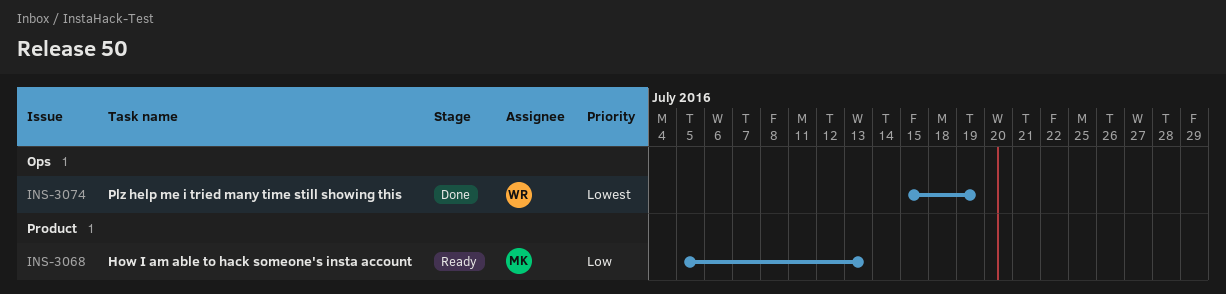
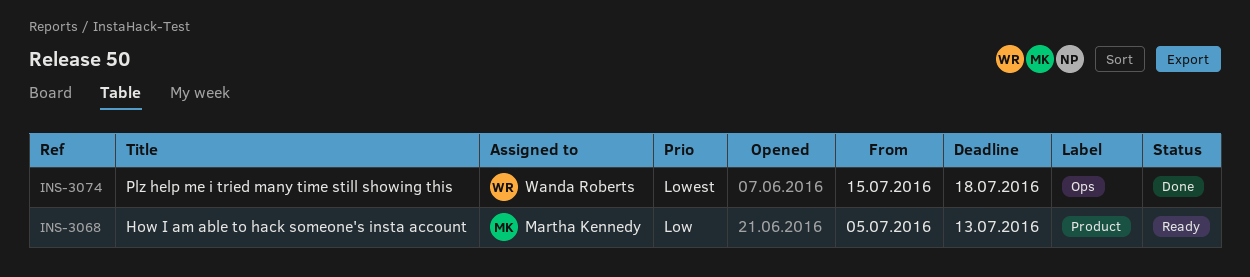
INS-3074, due: Jul 19 -> Jul 18

